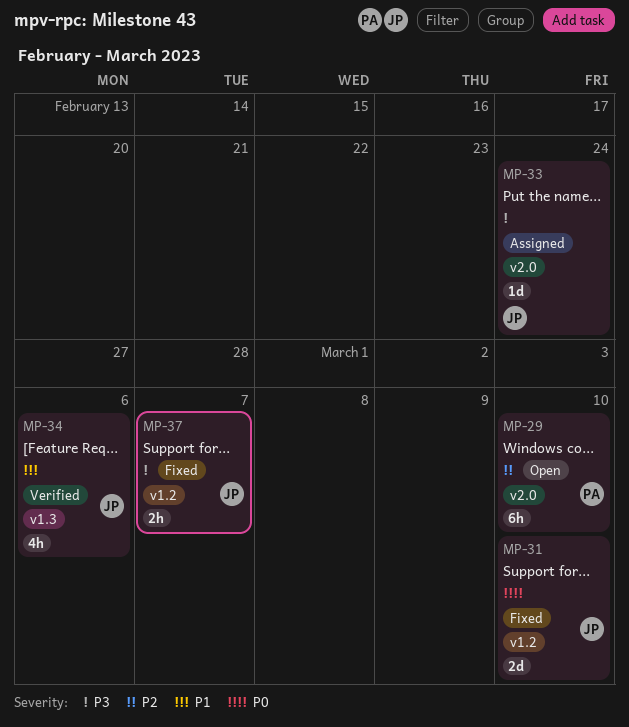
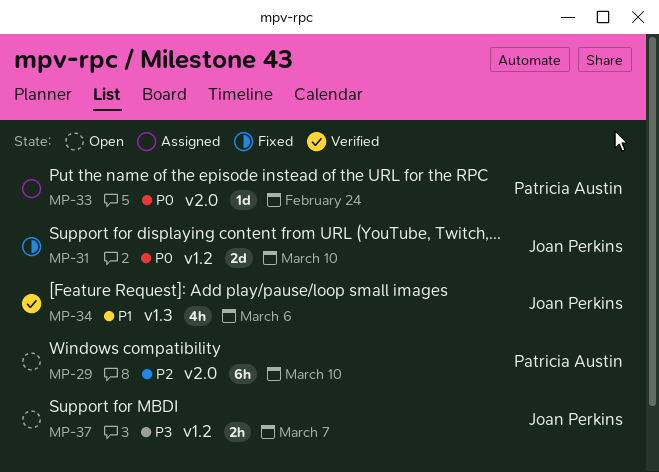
MP-33, owner: Joan Perkins -> Patricia Austin
MP-33, priority: P3 -> P0
MP-37, status: Fixed -> Open

